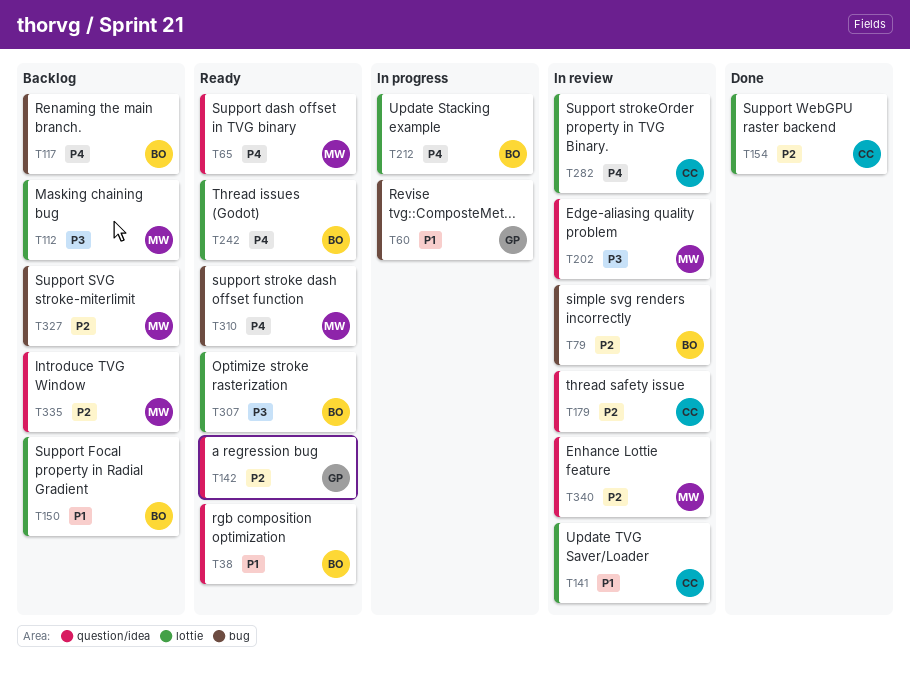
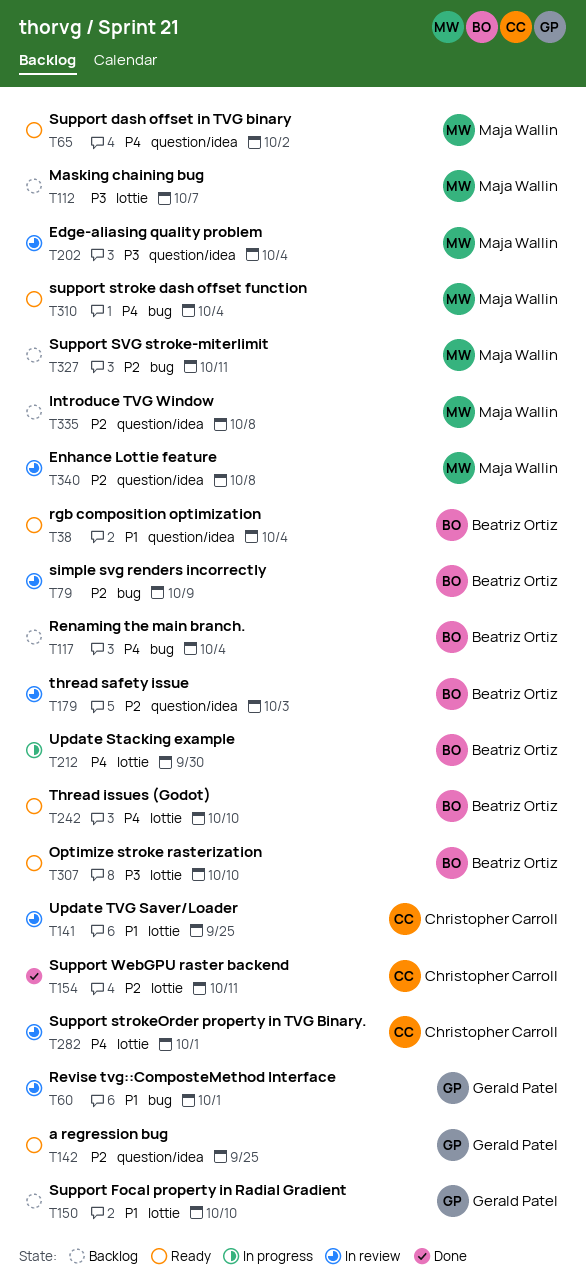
T60, status: In progress -> In review
T150, owner: Beatriz Ortiz -> Gerald Patel
T179, owner: Christopher Carroll -> Beatriz Ortiz

